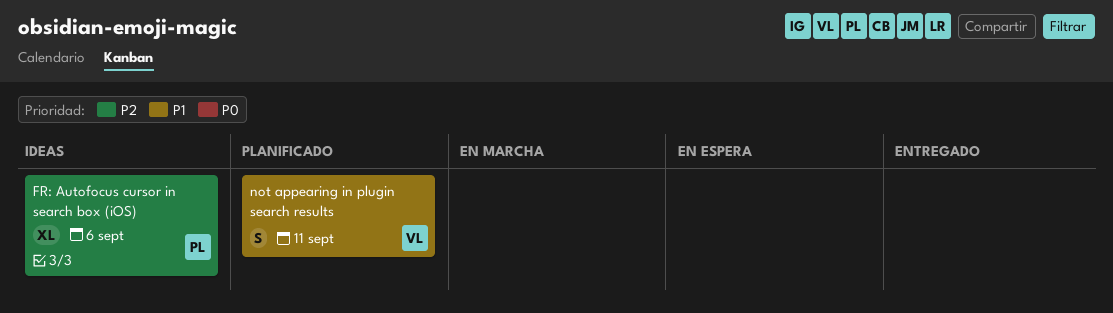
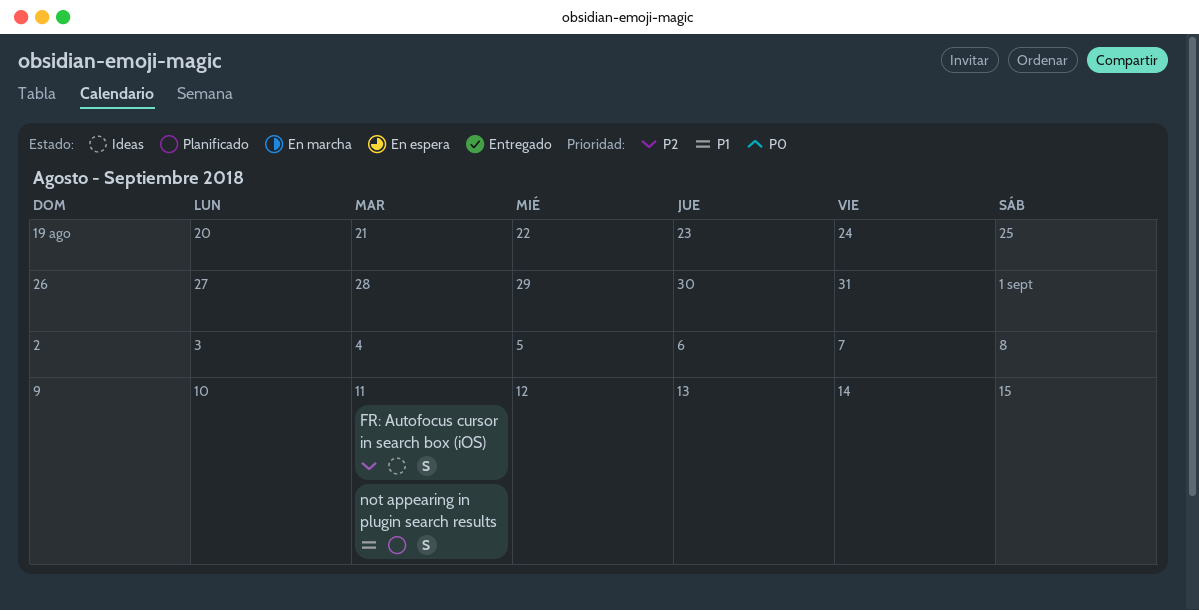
FR: Autofocus cursor in search box (iOS), estimate: XL -> S
FR: Autofocus cursor in search box (iOS), due: Sep 6 -> Sep 11

